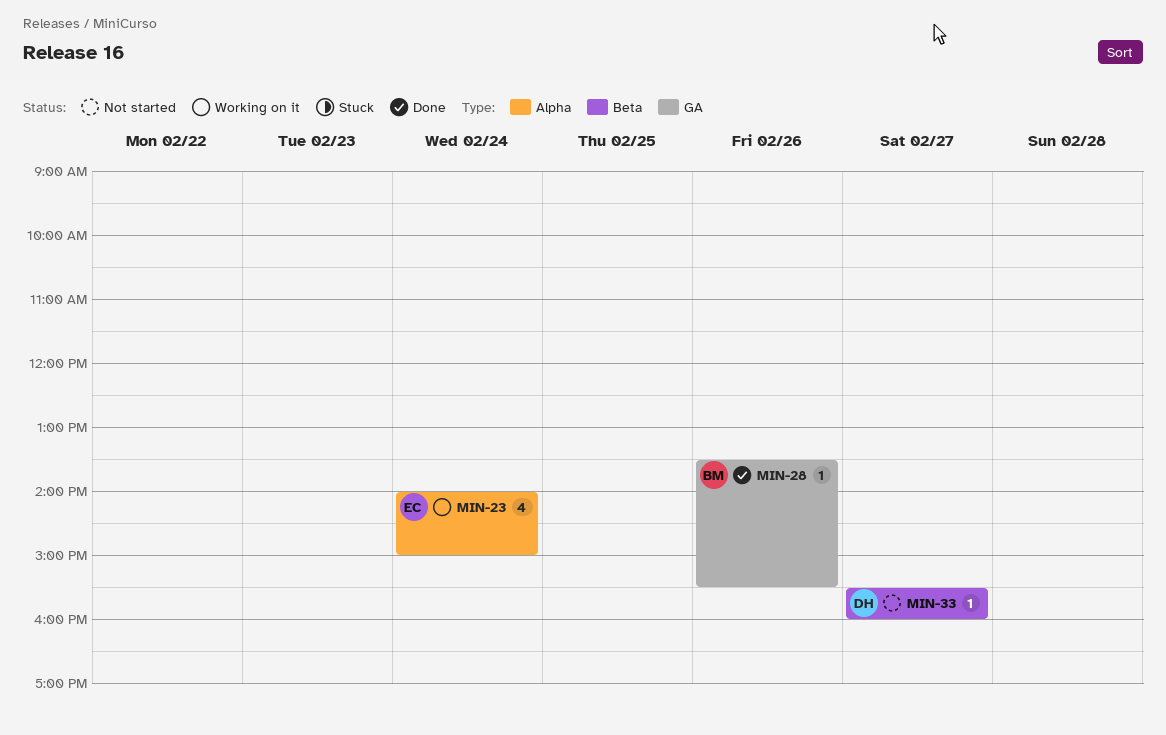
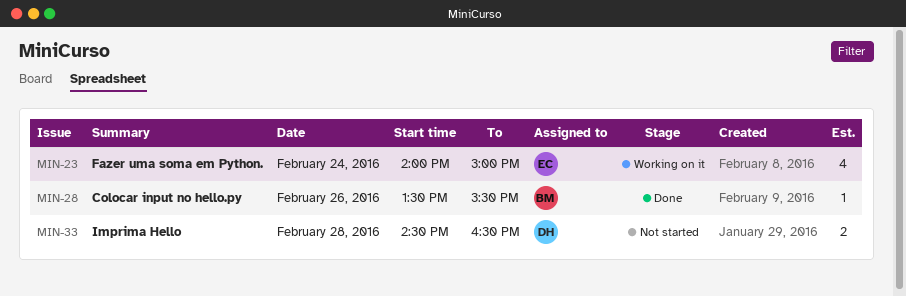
MIN-33, estimate: 1 -> 2
MIN-33, day: Feb 27 -> Feb 28
MIN-33, begins: 15:30 -> 14:30
MIN-33, ends: 16:00 -> 16:30

